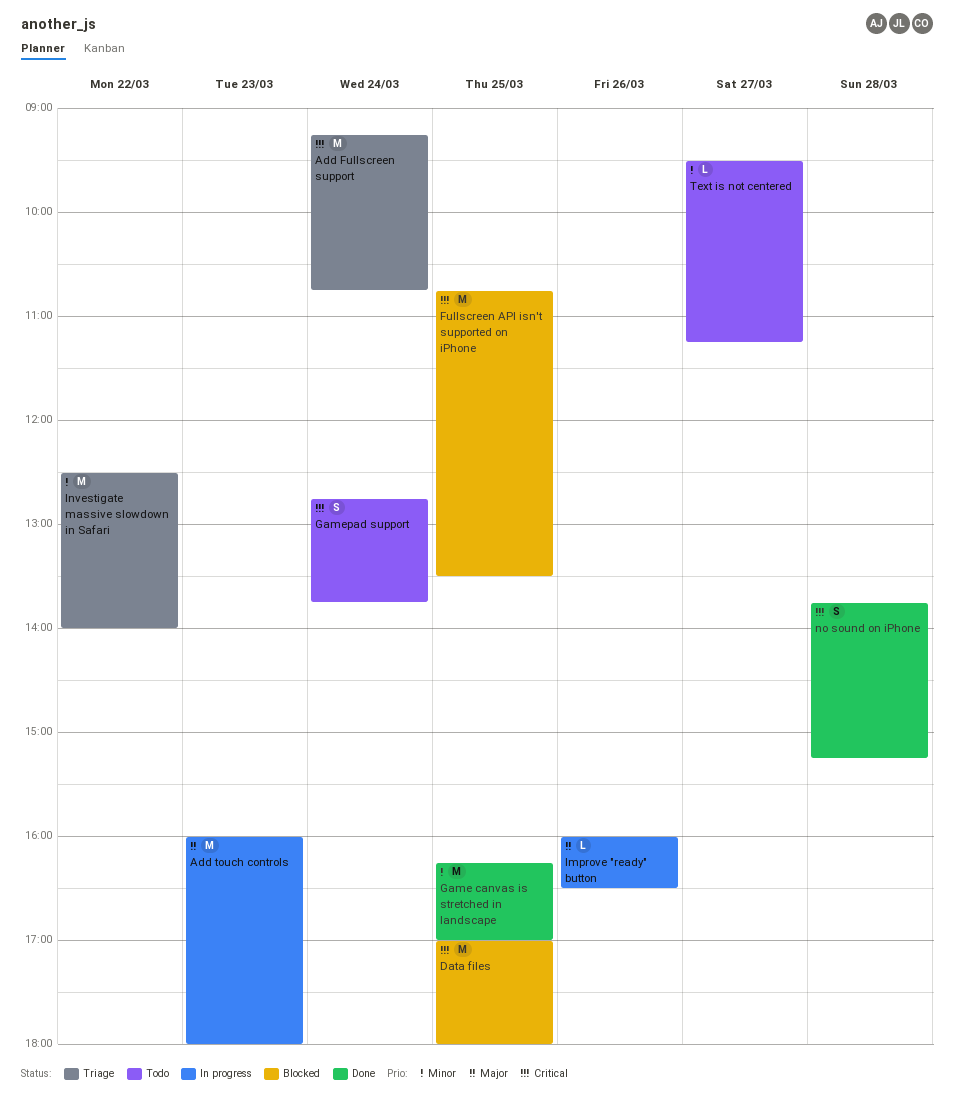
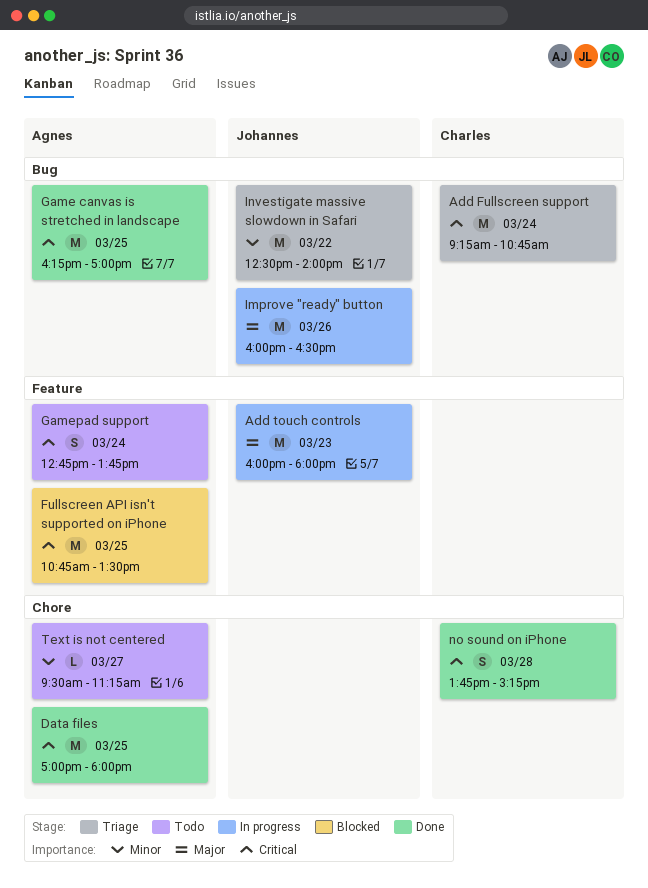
Data files, status: Blocked -> Done
Game canvas is stretched in landscape, priority: Minor -> Critical
Improve "ready" button, estimate: L -> M

